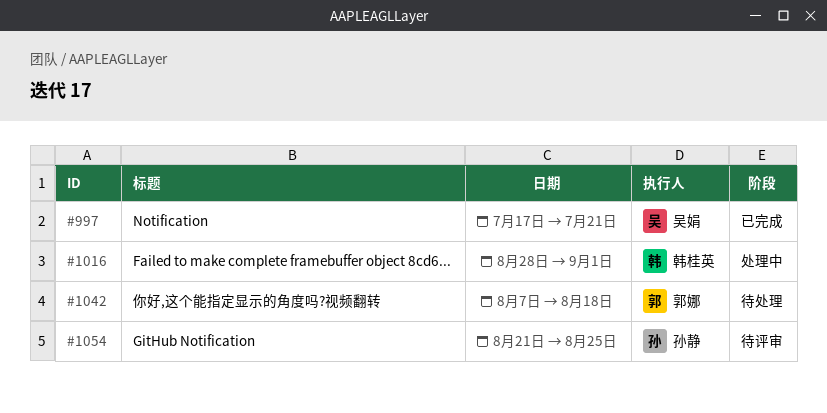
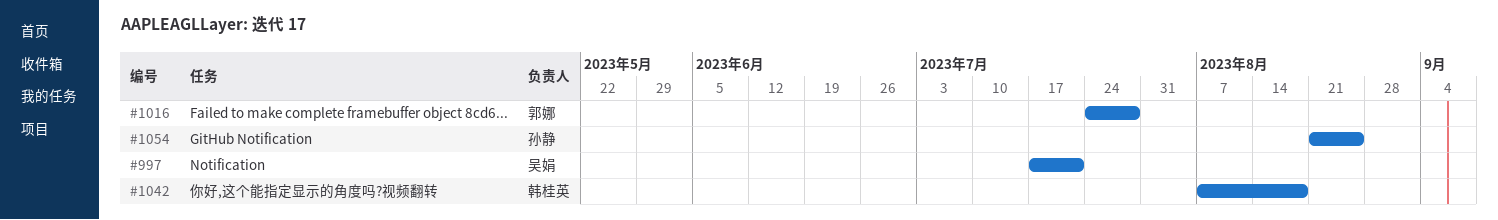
#1016, owner: 韩桂英 -> 郭娜
#1016, start: Aug 28 -> Jul 24
#1016, due: Sep 1 -> Jul 28
#1042, owner: 郭娜 -> 韩桂英

